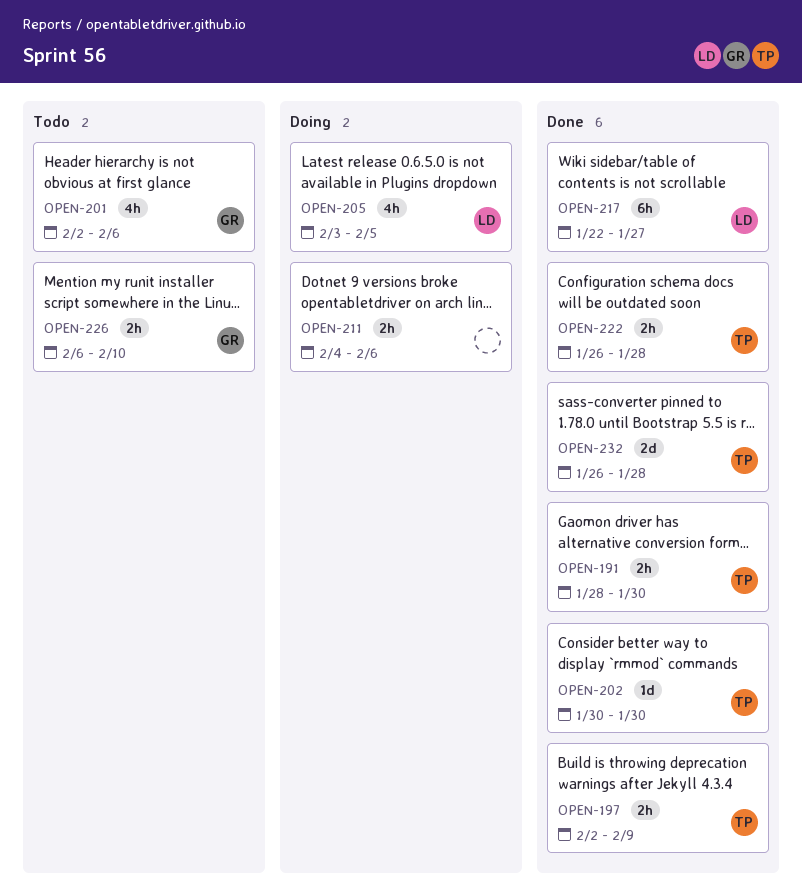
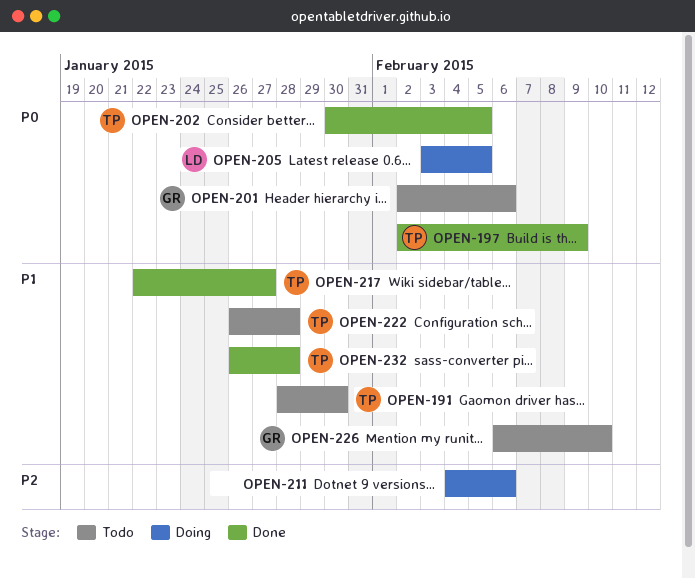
OPEN-191, status: Done -> Todo
OPEN-202, due: Jan 30 -> Feb 5
OPEN-217, owner: LD -> TP
OPEN-222, status: Done -> Todo

